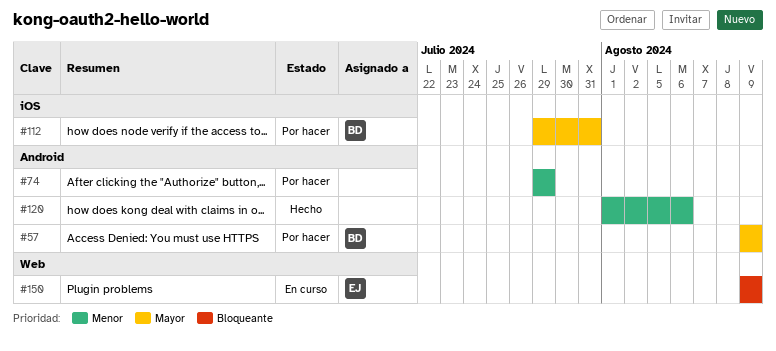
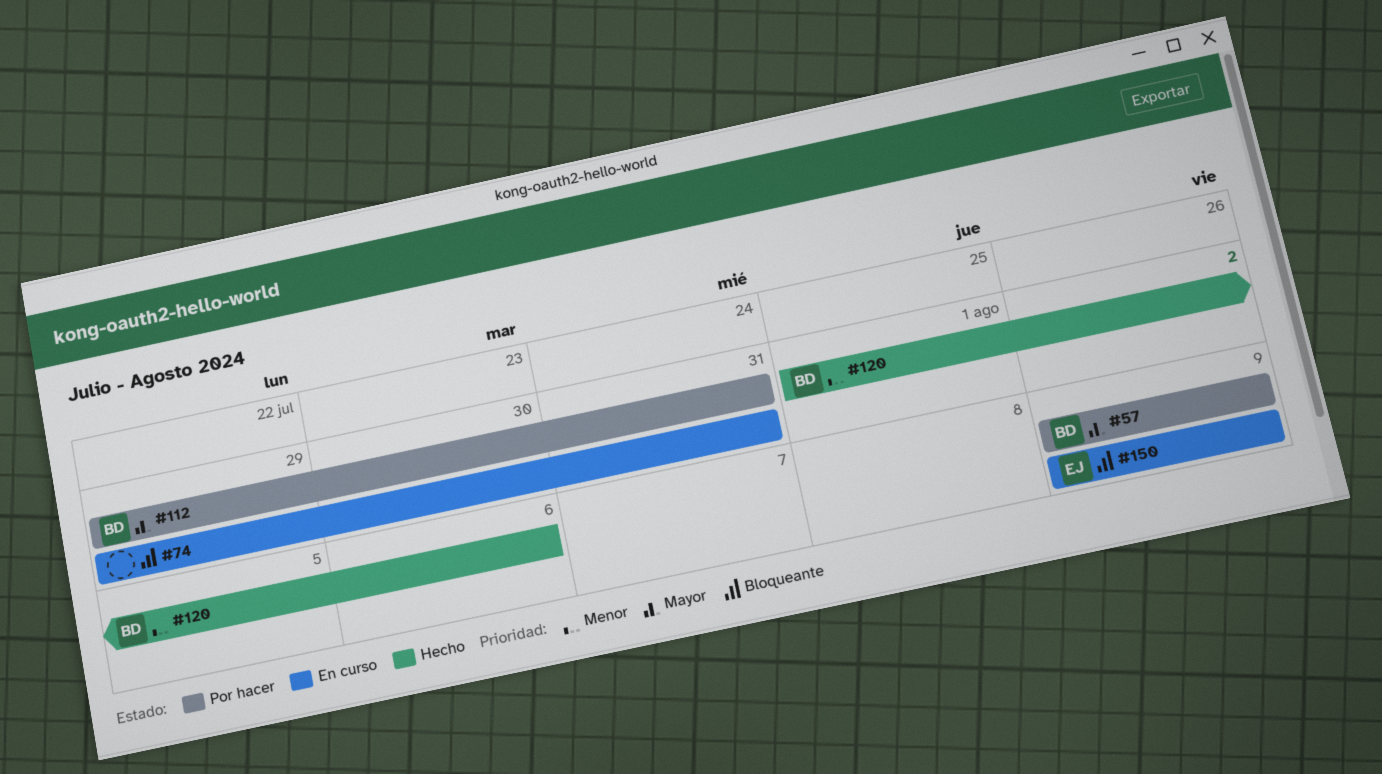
#74, status: Por hacer -> En curso
#74, priority: Menor -> Bloqueante
#74, due: Jul 29 -> Jul 31
#120, owner: none -> BD

